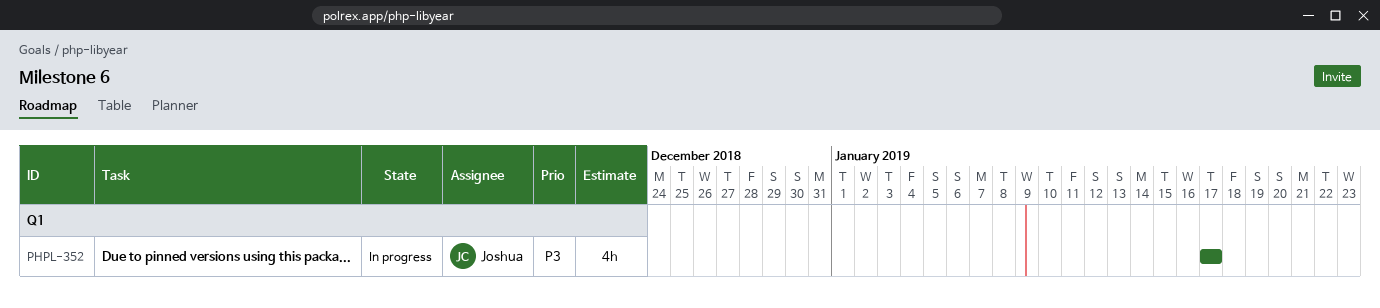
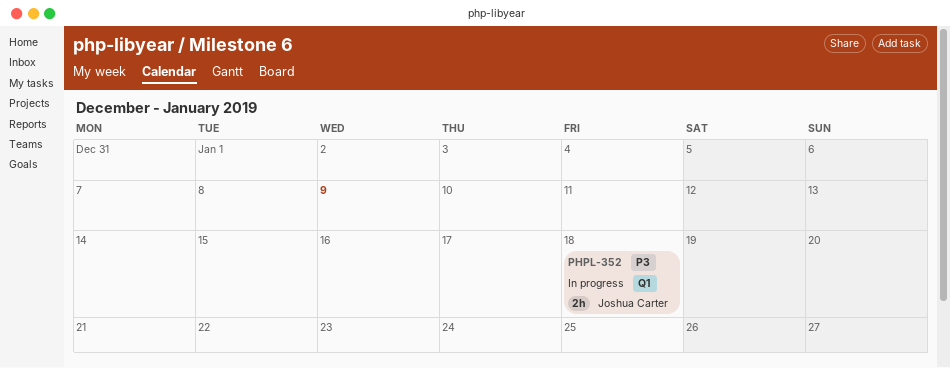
PHPL-352, estimate: 4h -> 2h
PHPL-352, due: Jan 17 -> Jan 18

